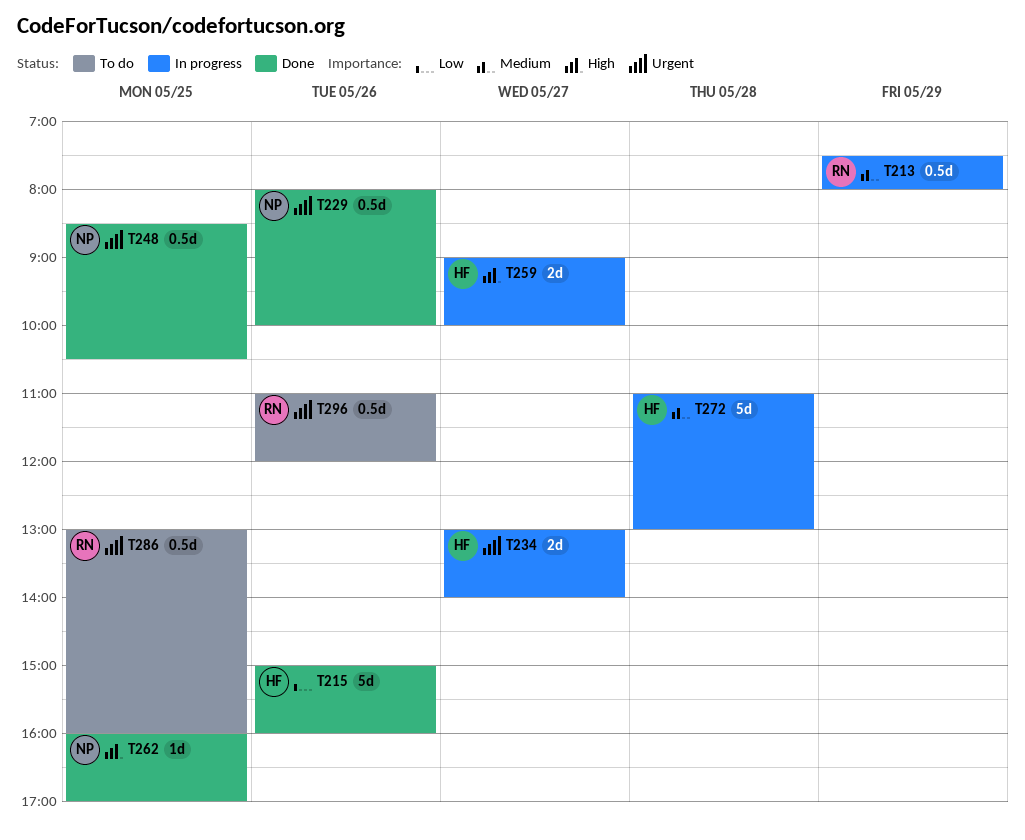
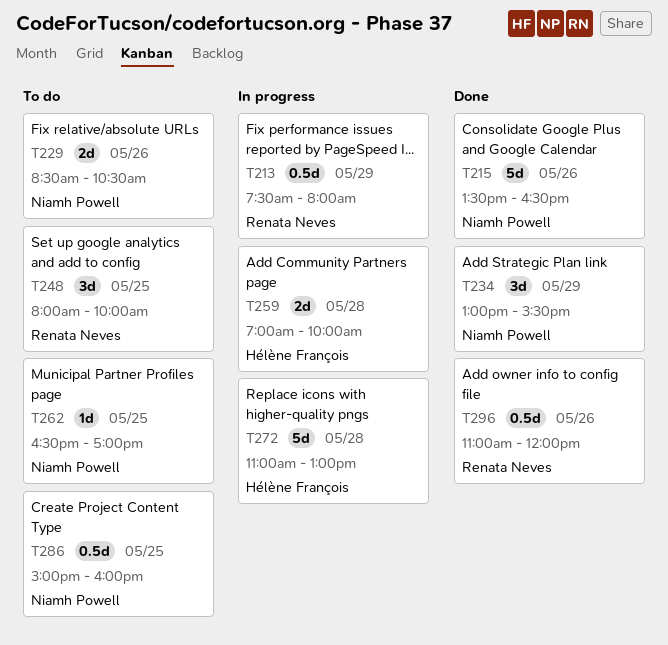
T215, owner: Hélène François -> Niamh Powell
T215, begins: 15:00 -> 13:30
T215, ends: 16:00 -> 16:30
T229, status: Done -> To do
T229, estimate: 0.5d -> 2d
T229, begins: 08:00 -> 08:30
T229, ends: 10:00 -> 10:30
T234, status: In progress -> Done
T234, owner: Hélène François -> Niamh Powell
T234, estimate: 2d -> 3d
T234, day: May 27 -> May 29
T234, ends: 14:00 -> 15:30
T248, status: Done -> To do
T248, owner: Niamh Powell -> Renata Neves
T248, estimate: 0.5d -> 3d
T248, begins: 08:30 -> 08:00
T248, ends: 10:30 -> 10:00
T259, day: May 27 -> May 28
T259, begins: 09:00 -> 07:00
T262, status: Done -> To do
T262, begins: 16:00 -> 16:30
T286, owner: Renata Neves -> Niamh Powell
T286, begins: 13:00 -> 15:00
T296, status: To do -> Done

